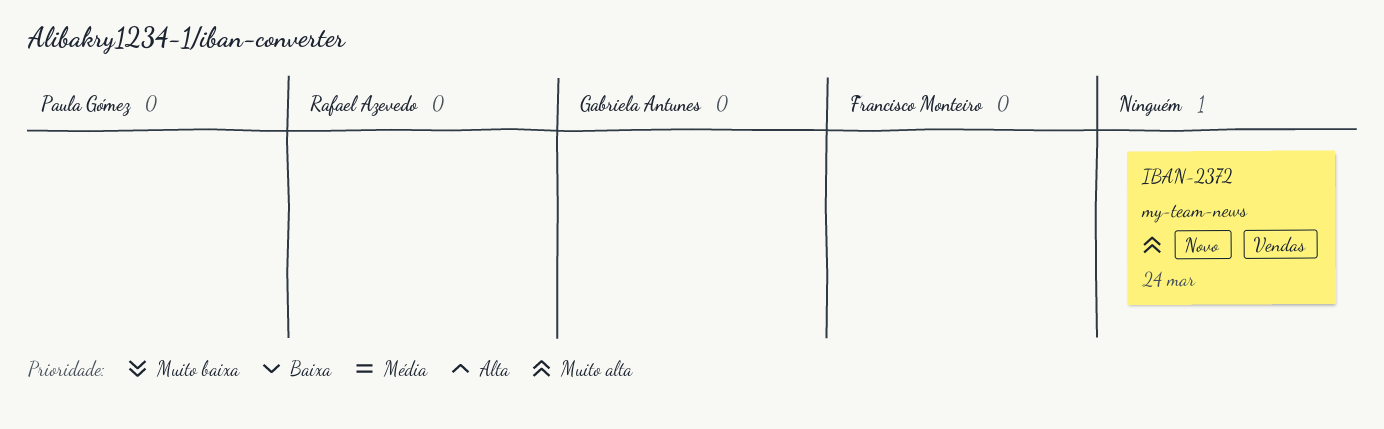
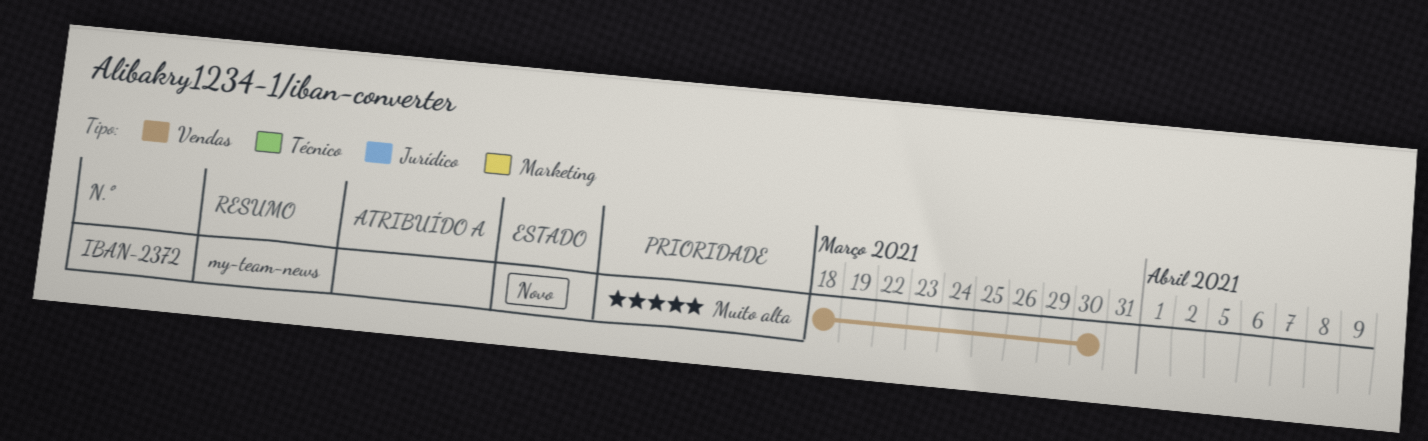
IBAN-2372, due: Mar 24 -> Mar 30

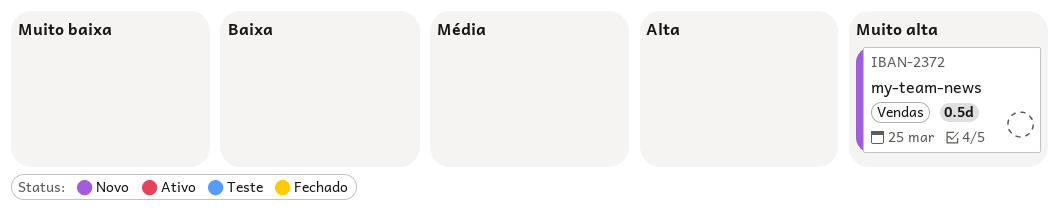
IBAN-2372, due: Mar 30 -> Mar 25

